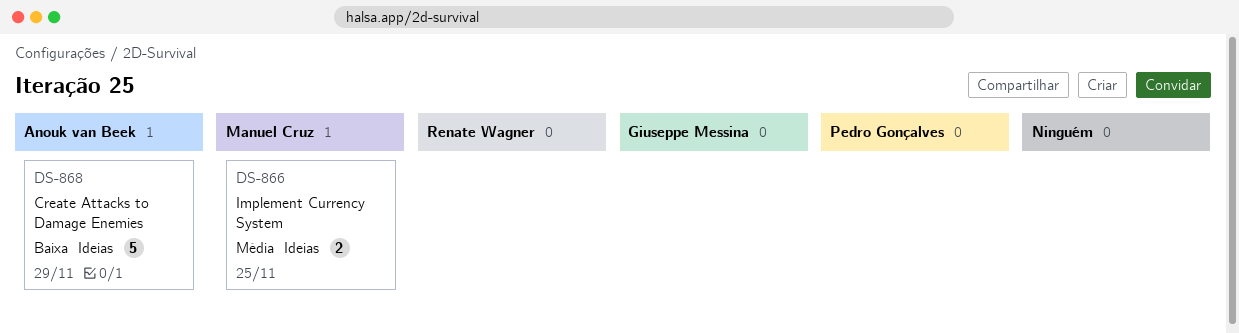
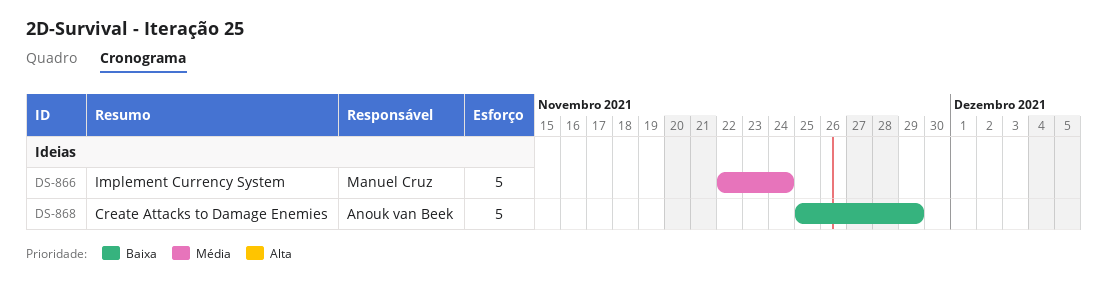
DS-866, estimate: 2 -> 5
DS-866, due: Nov 25 -> Nov 24

